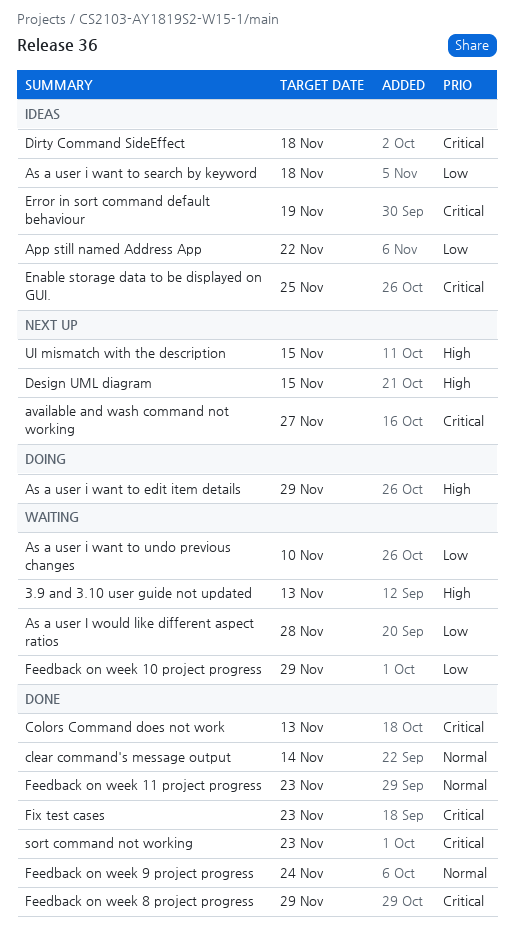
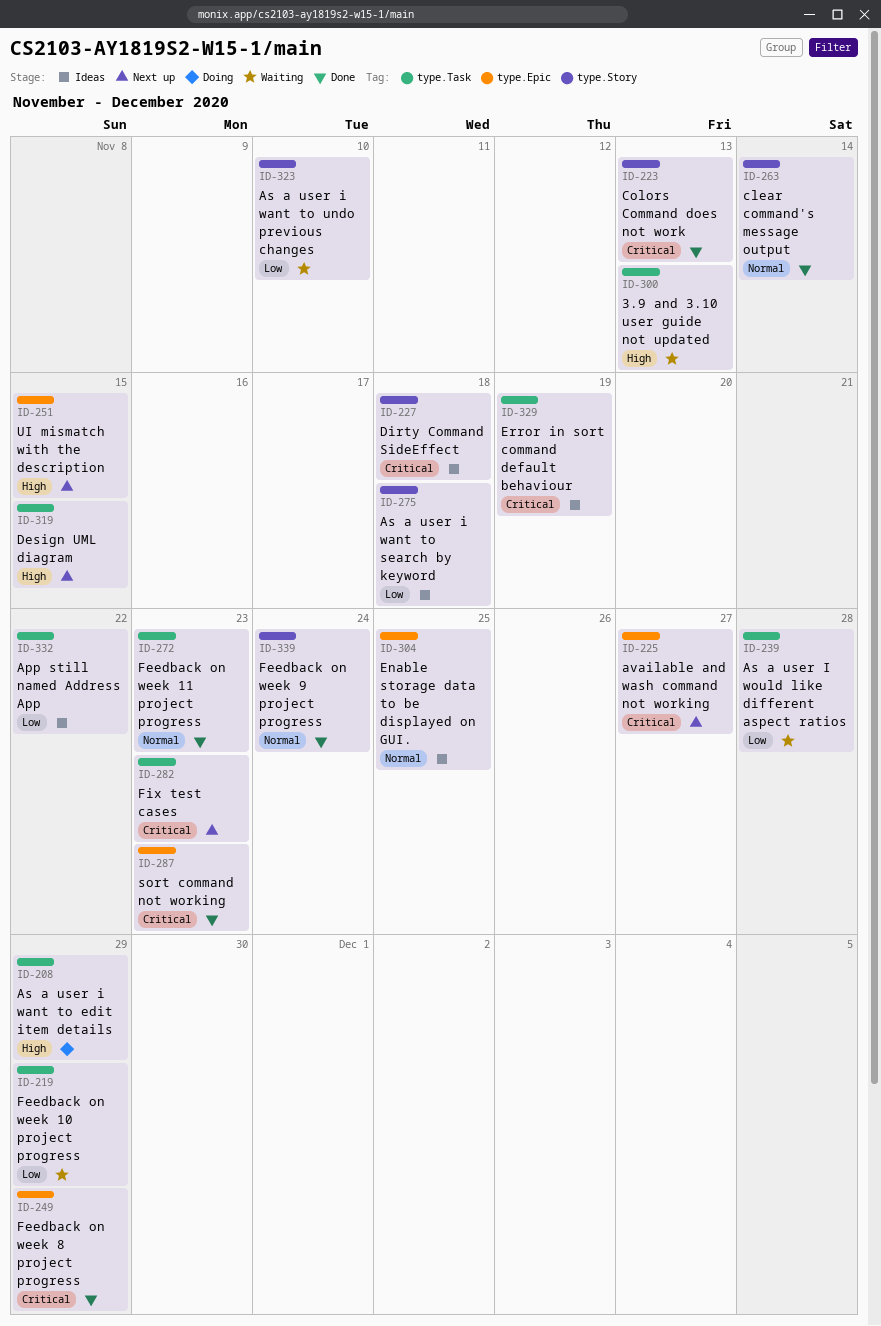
Enable storage data to be displayed on GUI., priority: Critical -> Normal
Fix test cases, status: Done -> Next up

